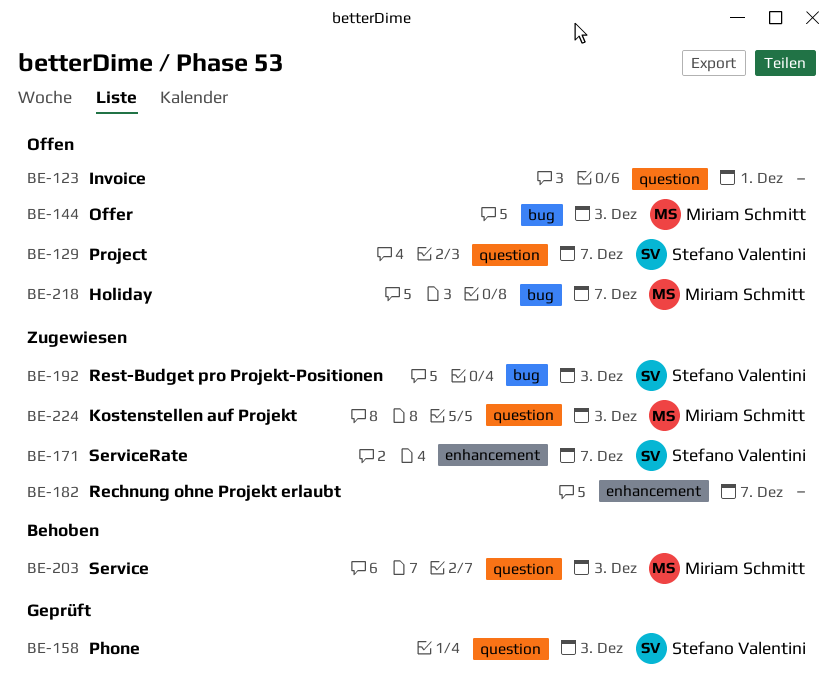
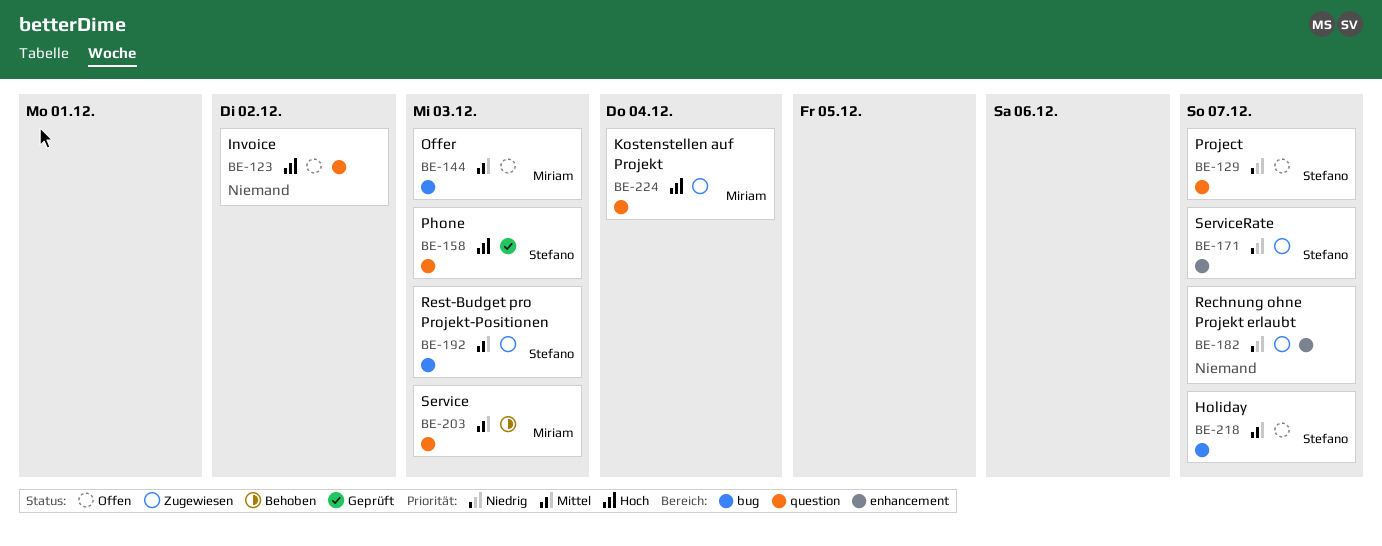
BE-123, due: Dec 1 -> Dec 2
BE-218, owner: Miriam Schmitt -> Stefano Valentini
BE-224, due: Dec 3 -> Dec 4

